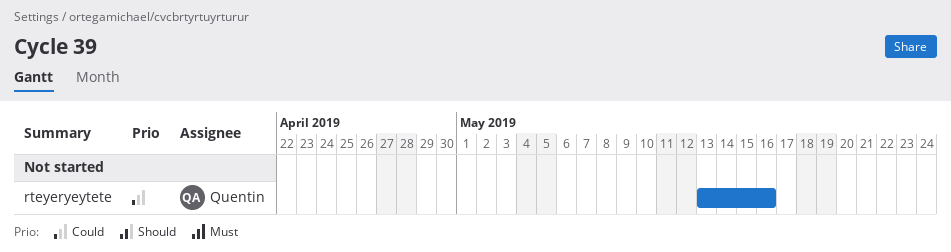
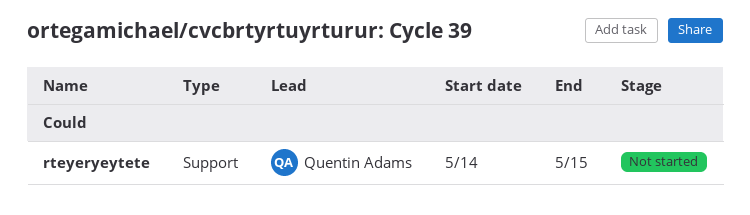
rteyeryeytete, start: May 13 -> May 14
rteyeryeytete, due: May 16 -> May 15

